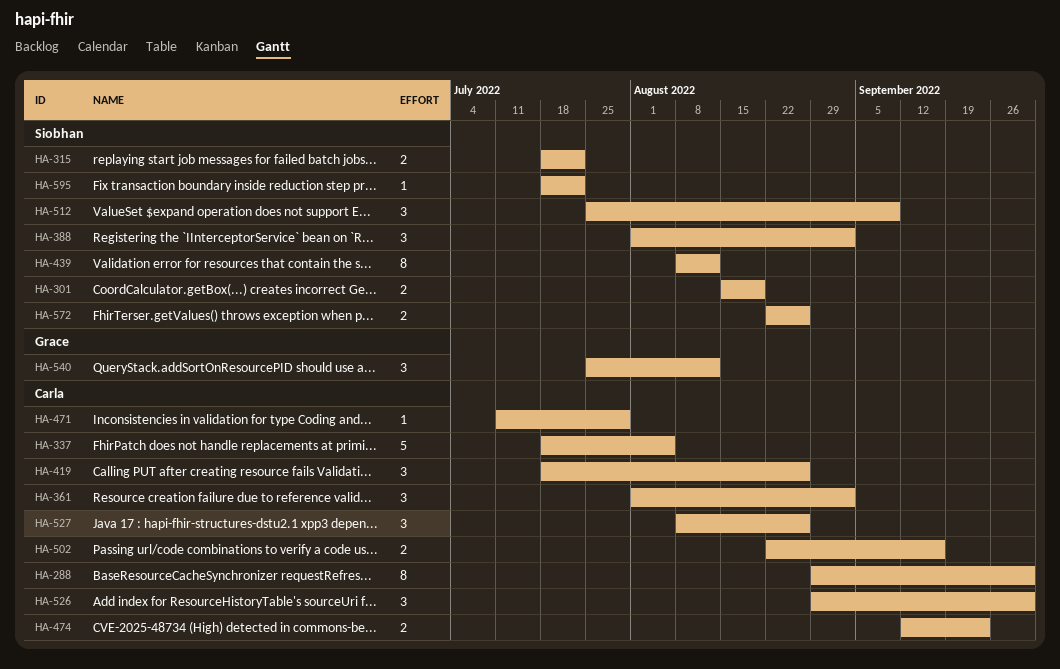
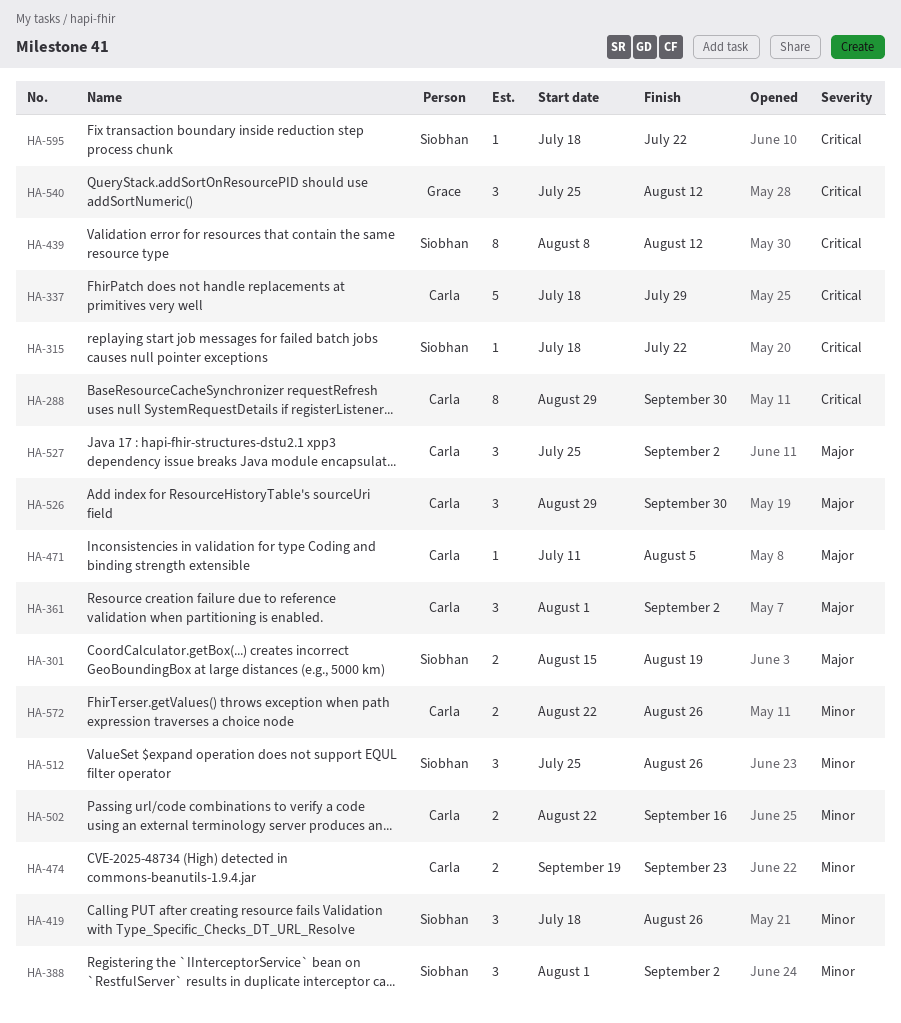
HA-315, estimate: 2 -> 1
HA-337, due: Aug 5 -> Jul 29
HA-419, owner: Carla -> Siobhan
HA-471, due: Jul 29 -> Aug 5
HA-474, start: Sep 12 -> Sep 19
HA-512, due: Sep 9 -> Aug 26
HA-527, start: Aug 8 -> Jul 25
HA-527, due: Aug 26 -> Sep 2
HA-572, owner: Siobhan -> Carla

